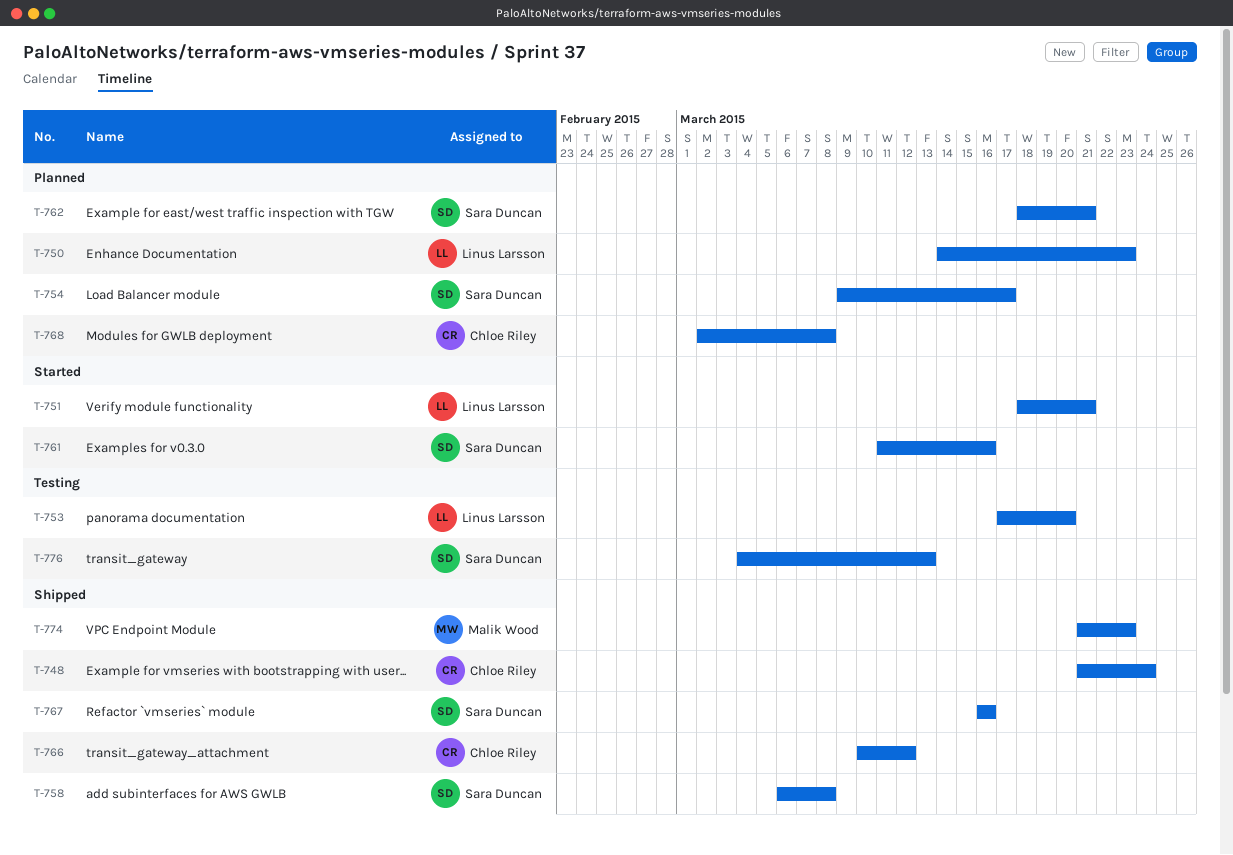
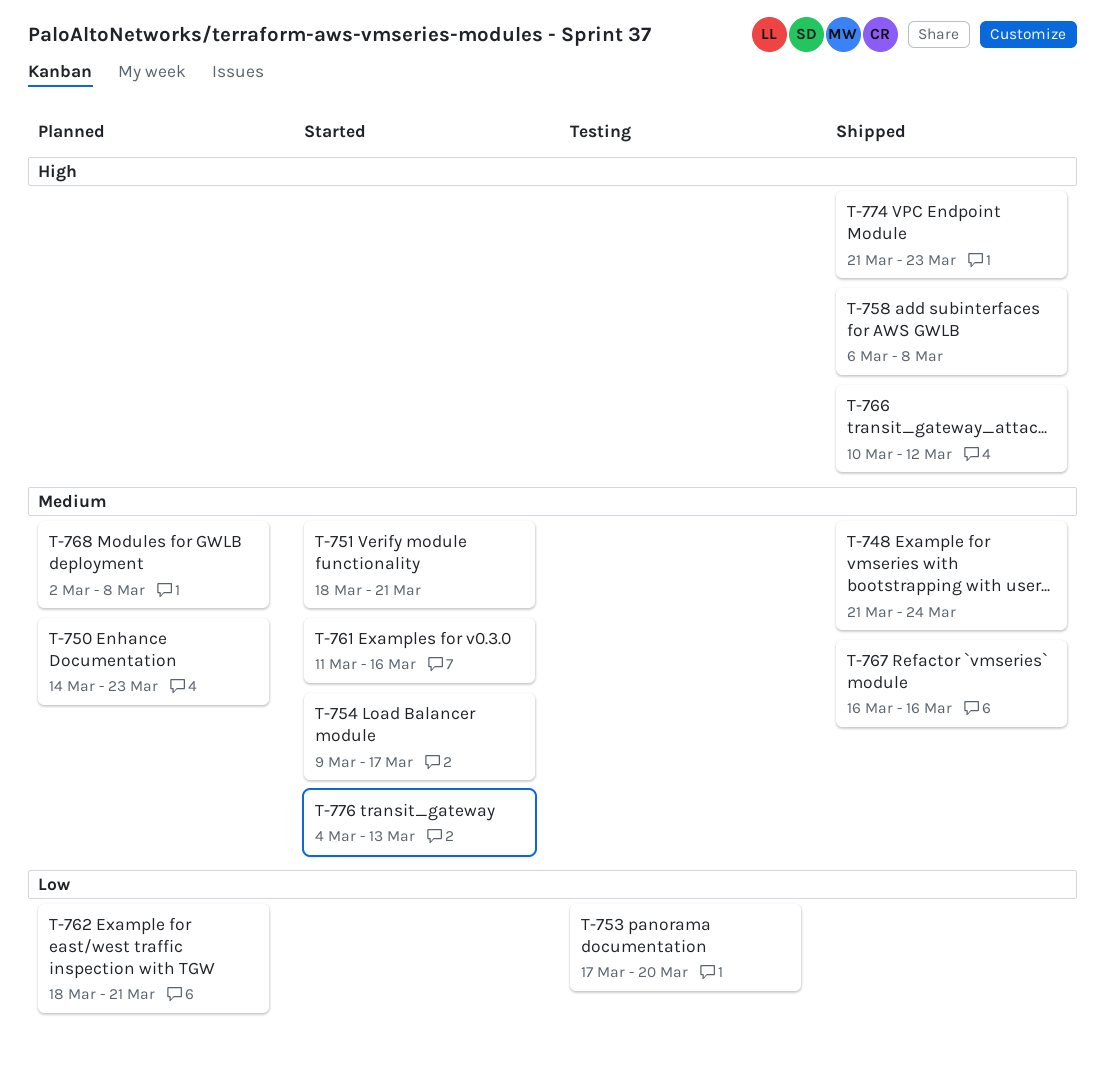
T-754, status: Planned -> Started
T-776, status: Testing -> Started

